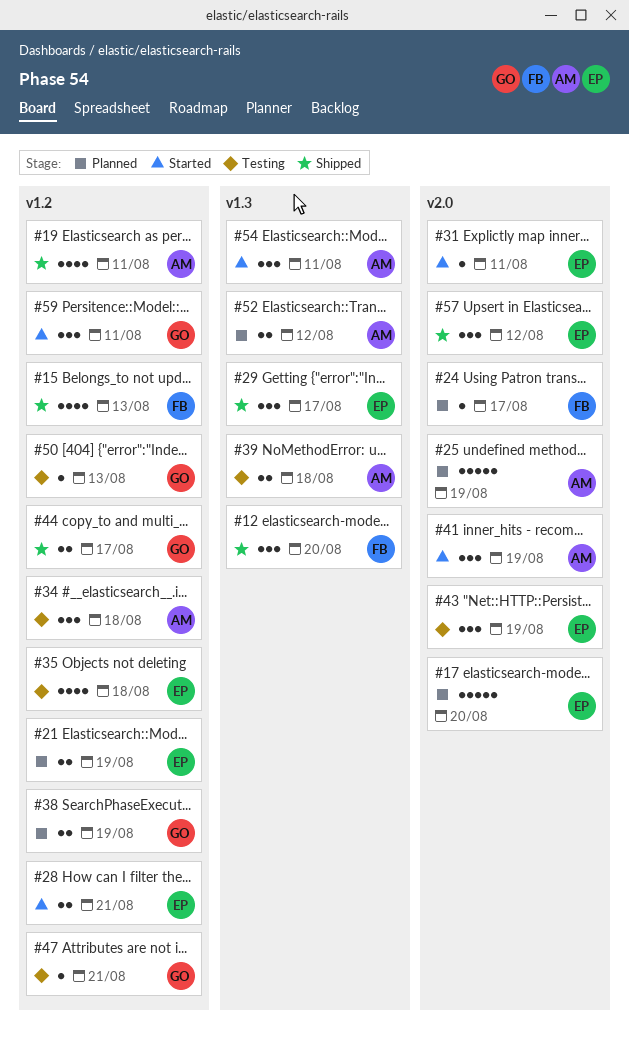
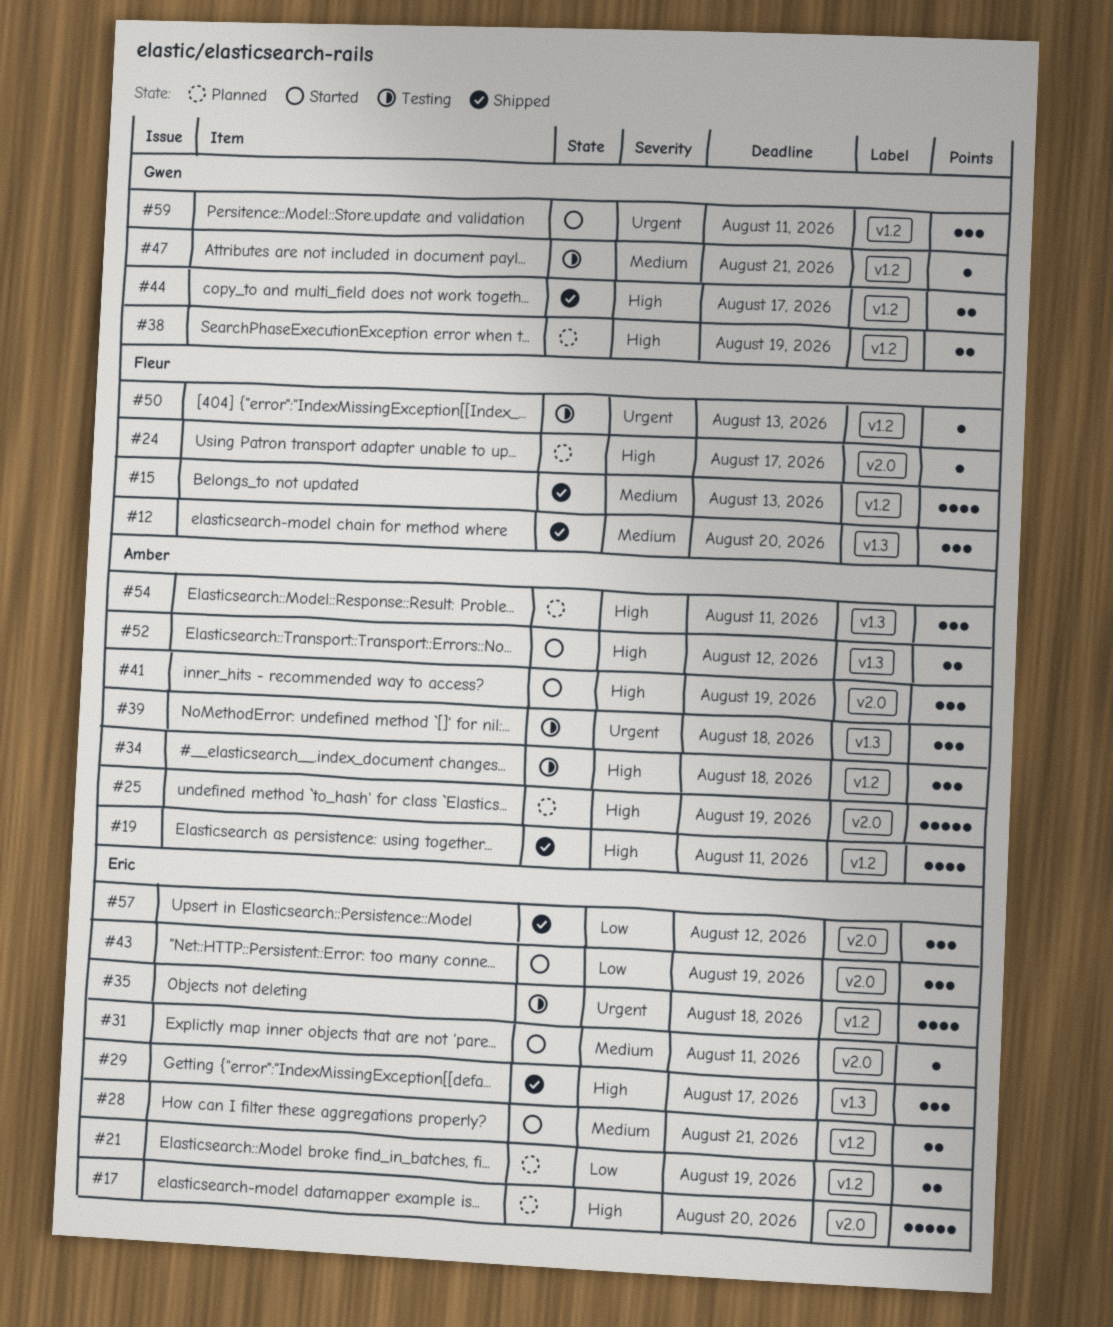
#39, estimate: 2 -> 3
#43, status: Testing -> Started
#50, owner: Gwen -> Fleur
#52, status: Planned -> Started
#54, status: Started -> Planned

